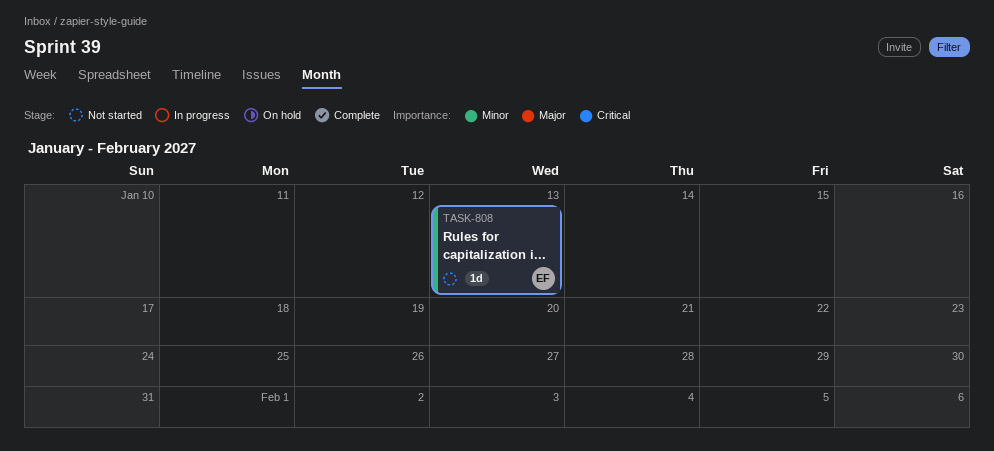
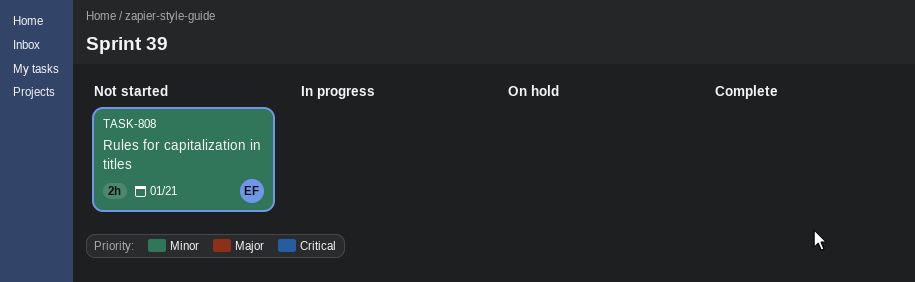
TASK-808, estimate: 1d -> 2h
TASK-808, due: Jan 13 -> Jan 21

